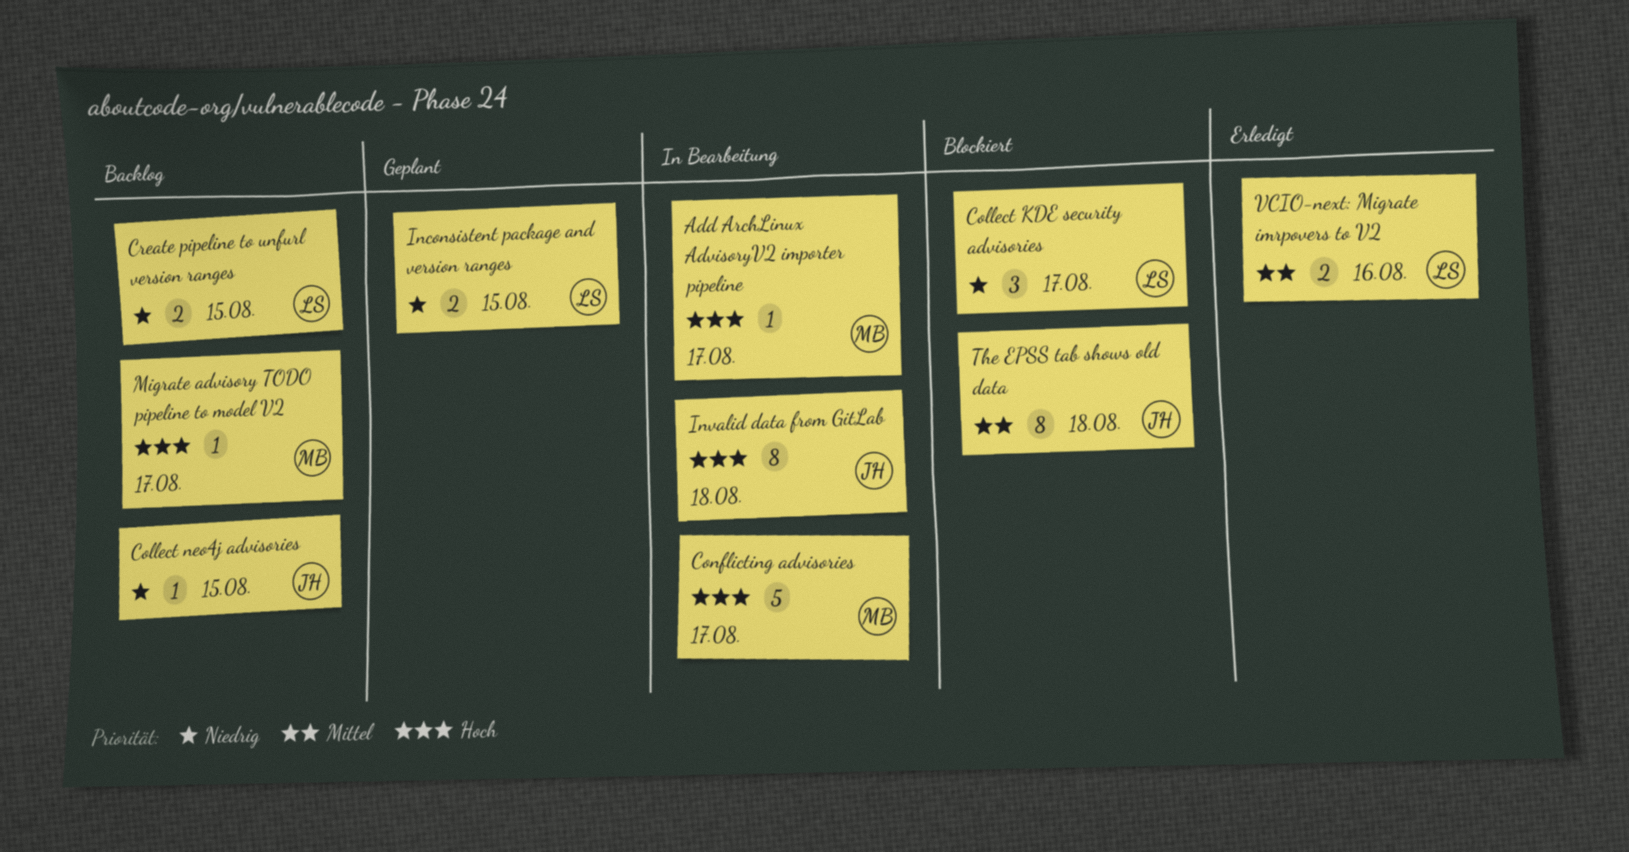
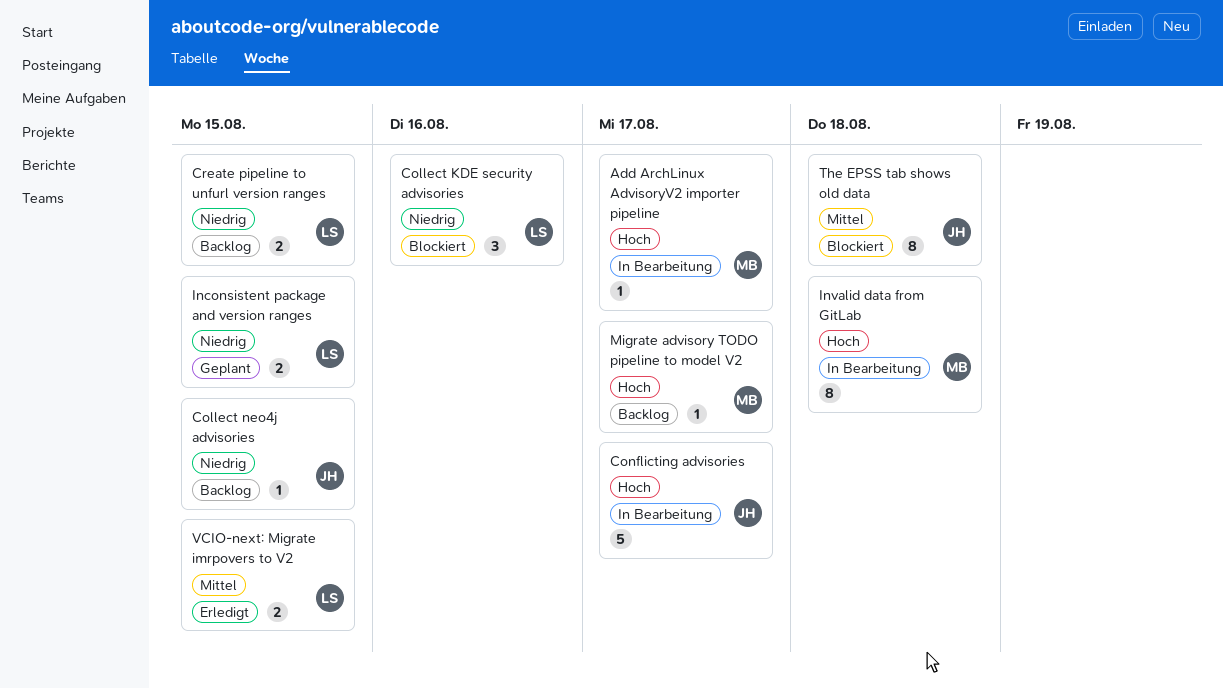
Collect KDE security advisories, due: Aug 17 -> Aug 16
Conflicting advisories, owner: MB -> JH
Invalid data from GitLab, owner: JH -> MB
VCIO-next: Migrate imrpovers to V2, due: Aug 16 -> Aug 15

